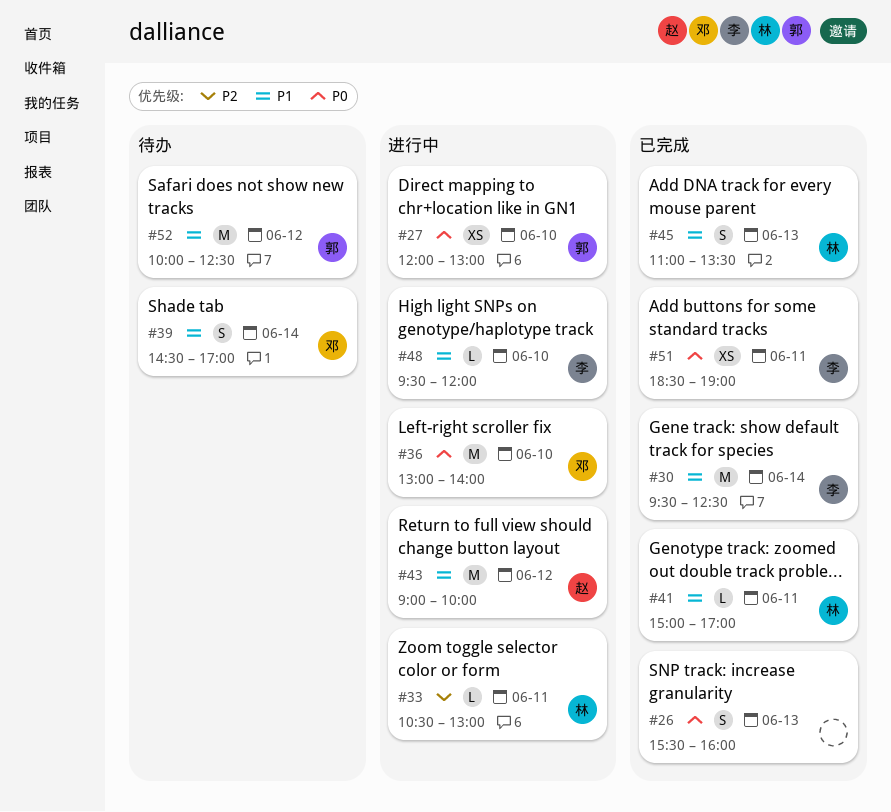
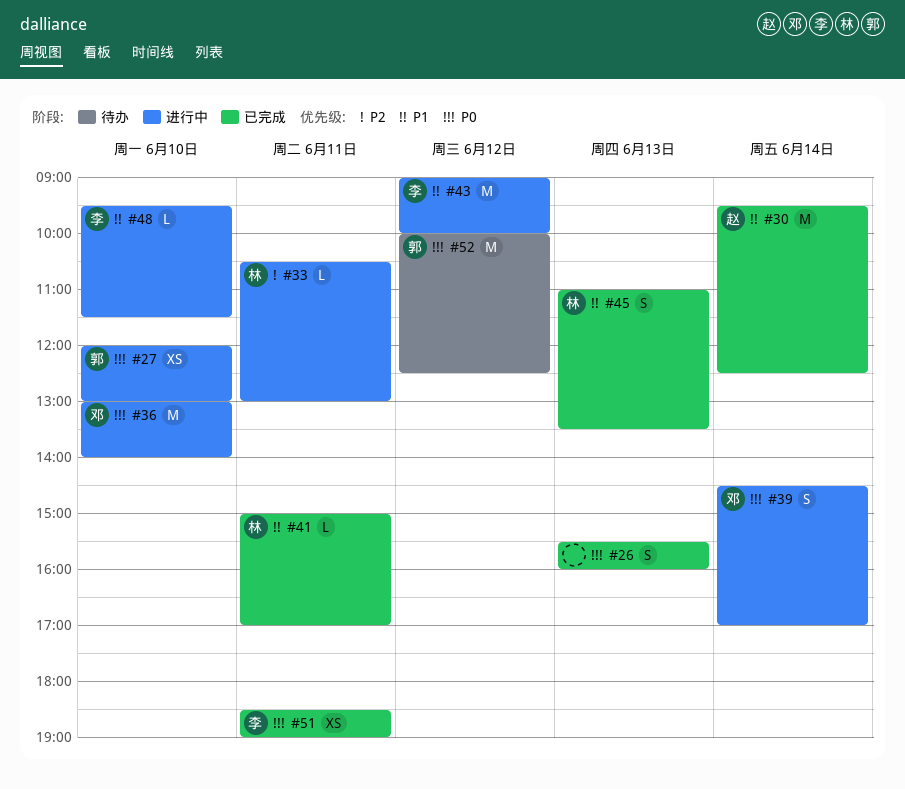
#30, owner: 李 -> 赵
#39, status: 待办 -> 进行中
#39, priority: P1 -> P0
#43, owner: 赵 -> 李
#48, ends: 12:00 -> 11:30
#52, priority: P1 -> P0

